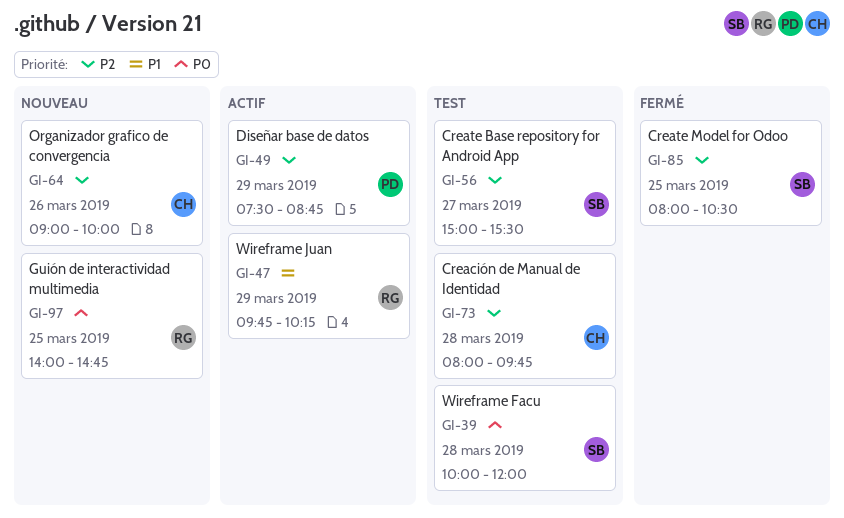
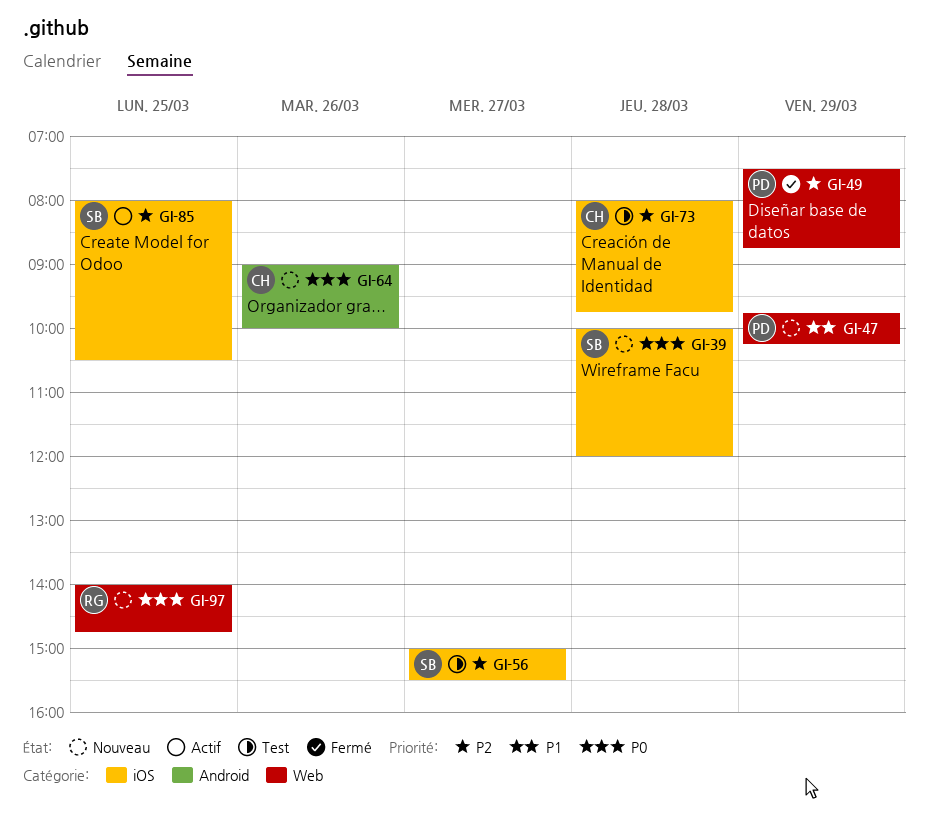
GI-39, status: Test -> Nouveau
GI-47, status: Actif -> Nouveau
GI-47, owner: RG -> PD
GI-49, status: Actif -> Fermé
GI-64, priority: P2 -> P0
GI-85, status: Fermé -> Actif

